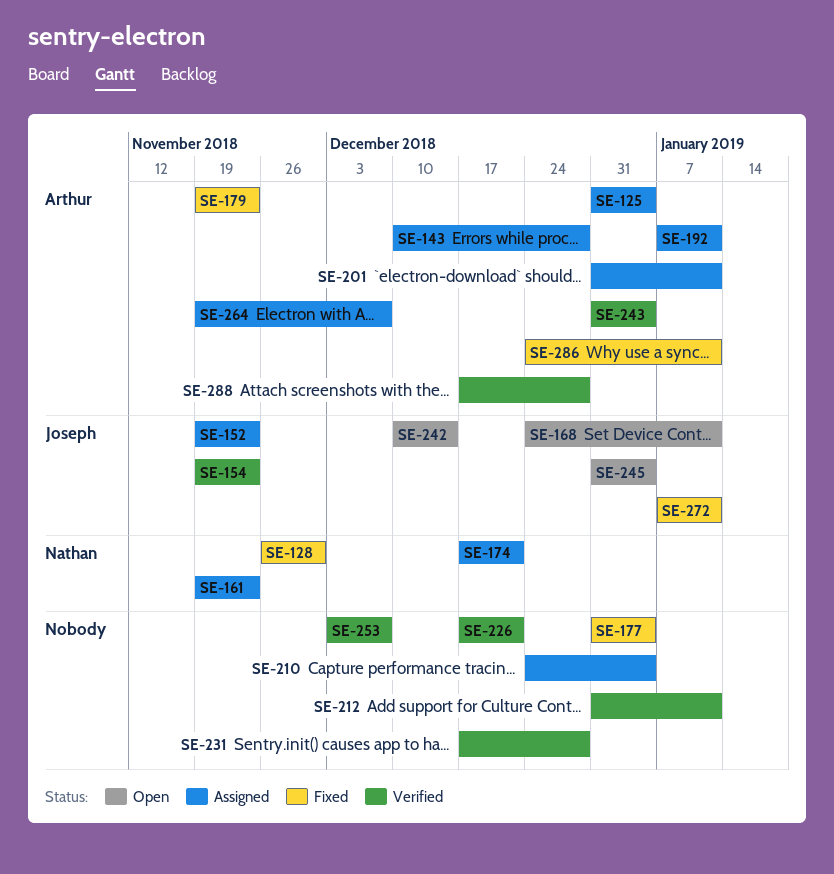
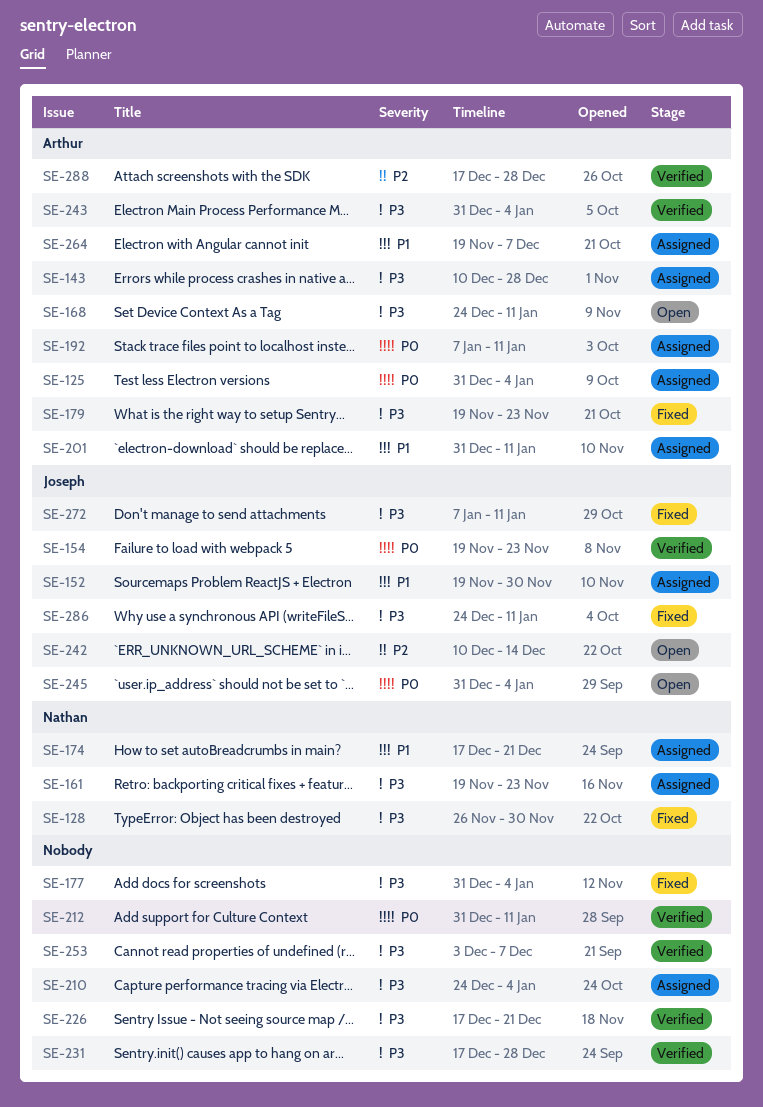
SE-152, due: Nov 23 -> Nov 30
SE-168, owner: Joseph -> Arthur
SE-286, owner: Arthur -> Joseph

